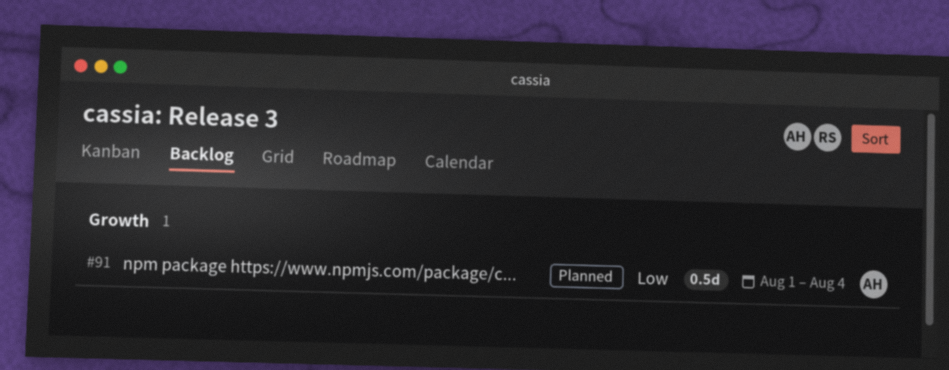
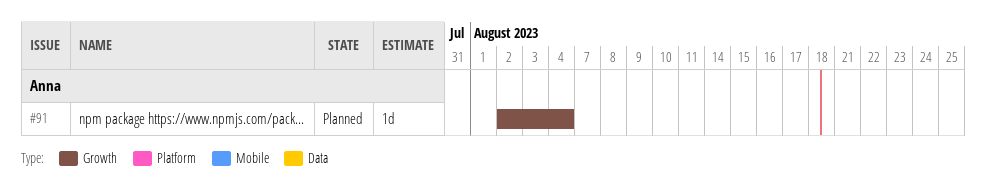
#91, estimate: 0.5d -> 1d
#91, start: Aug 1 -> Aug 2

